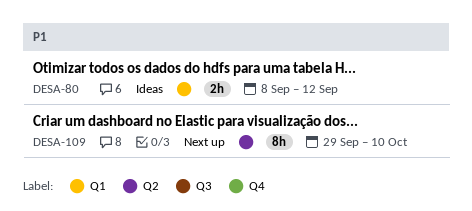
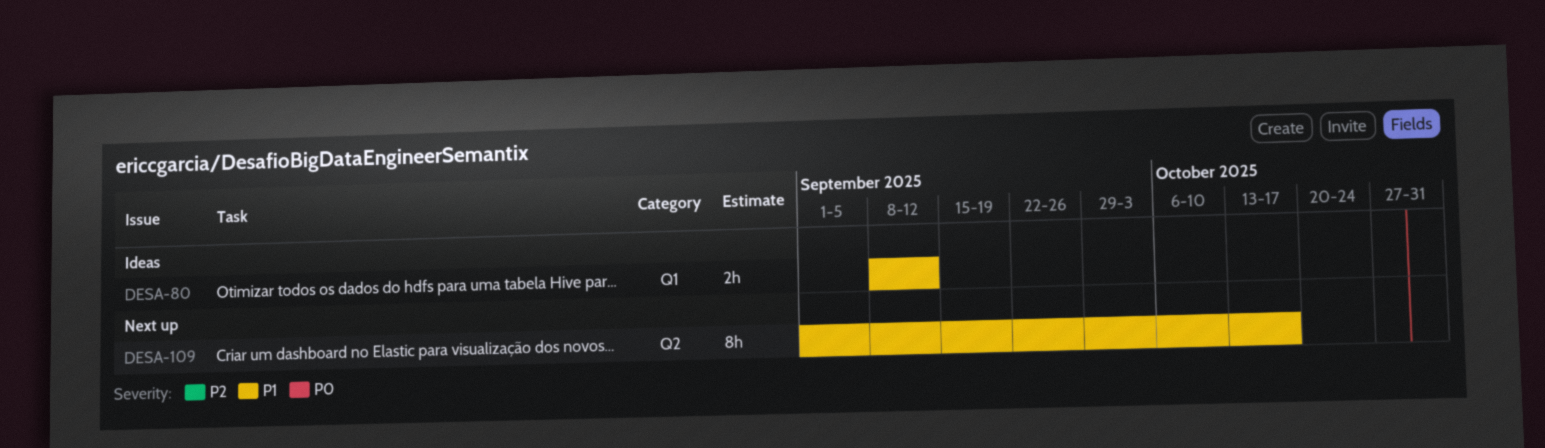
DESA-109, start: Sep 29 -> Sep 1
DESA-109, due: Oct 10 -> Oct 17

